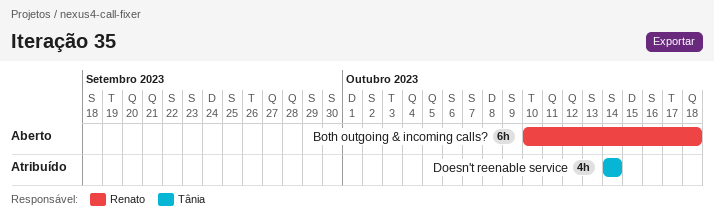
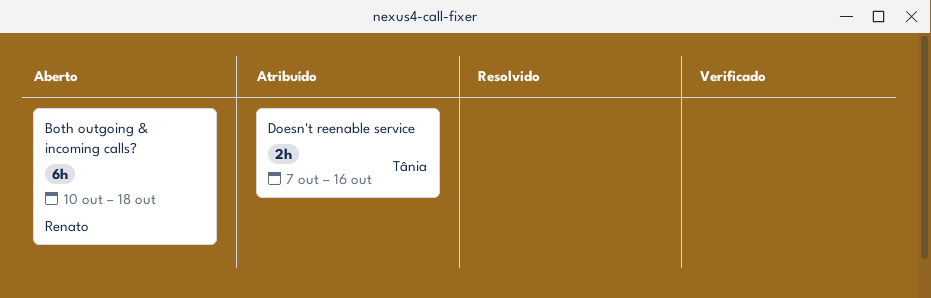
Doesn't reenable service, estimate: 4h -> 2h
Doesn't reenable service, start: Oct 14 -> Oct 7
Doesn't reenable service, due: Oct 14 -> Oct 16

